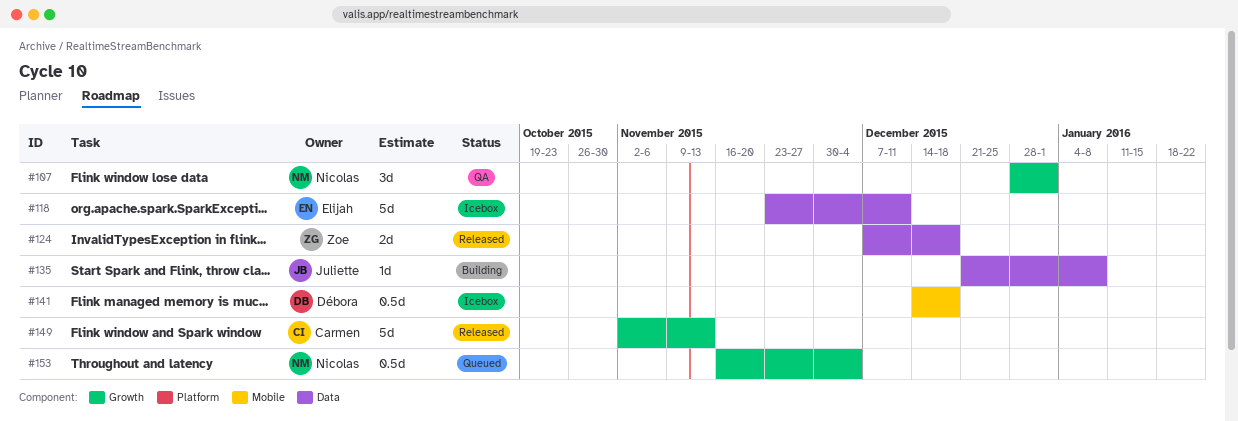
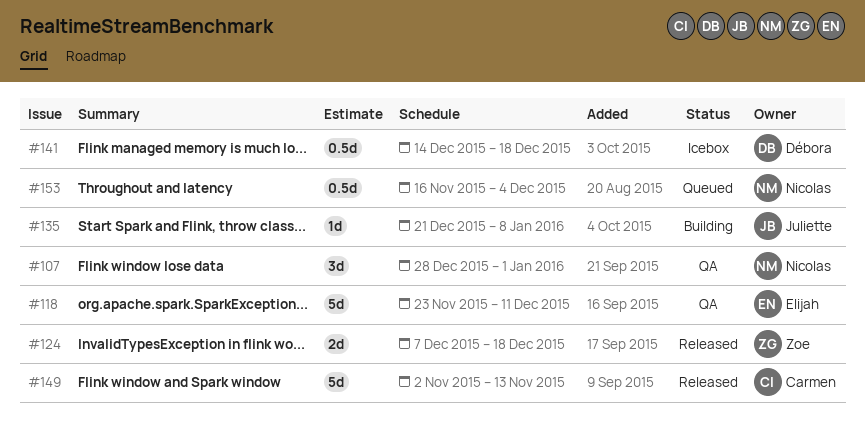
#118, status: Icebox -> QA

